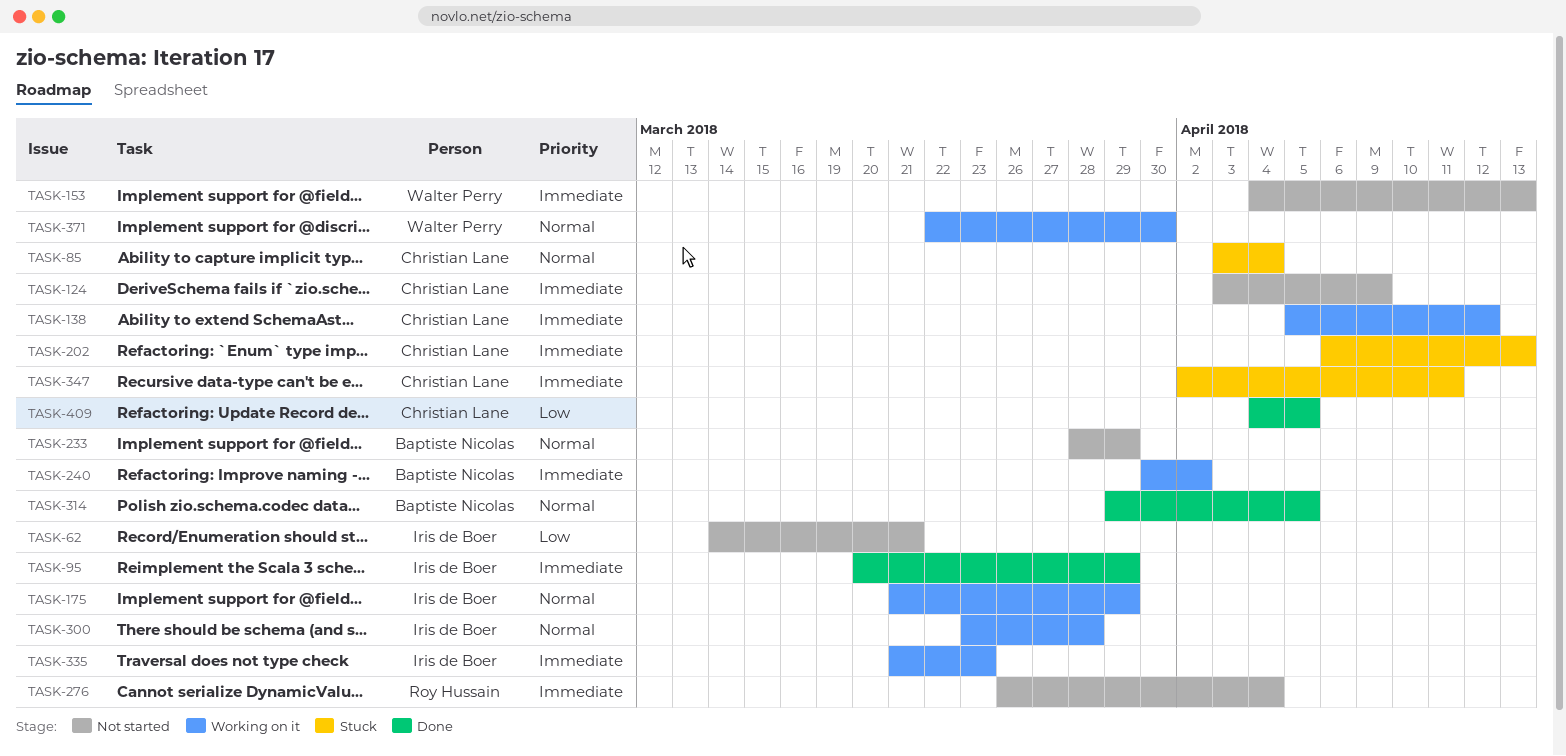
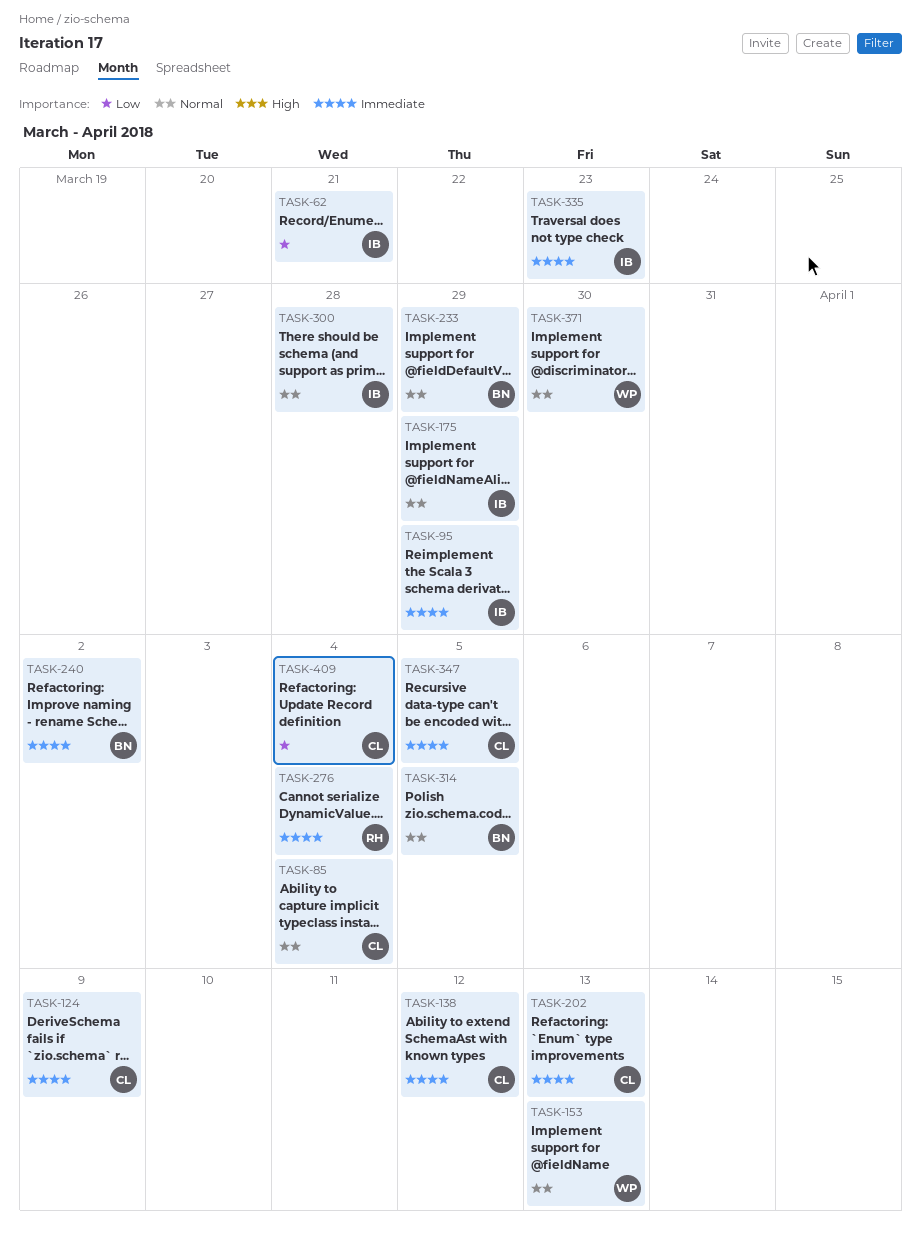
TASK-153, priority: Immediate -> Normal
TASK-347, due: Apr 11 -> Apr 5
TASK-409, due: Apr 5 -> Apr 4

